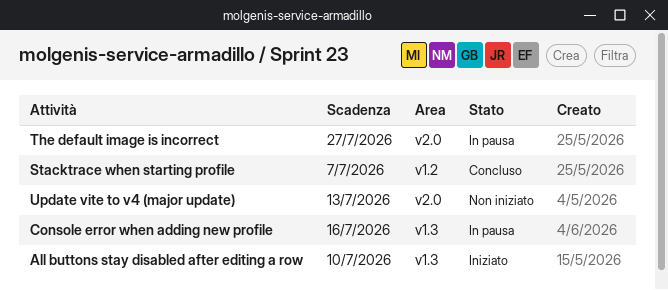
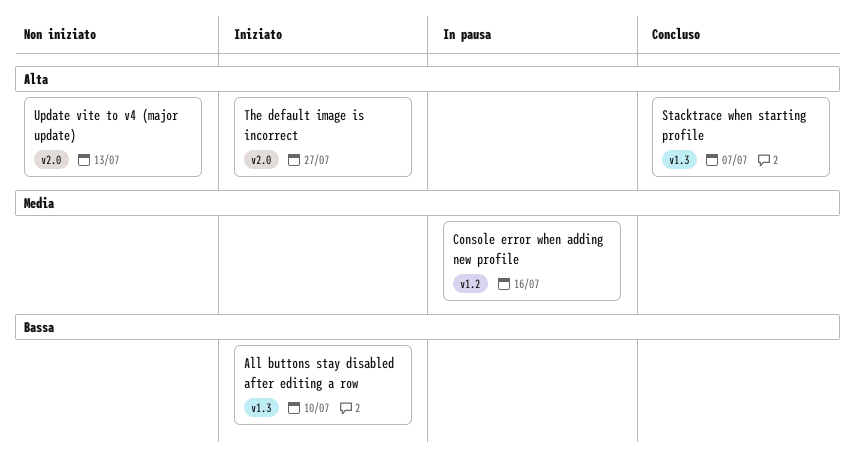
Console error when adding new profile, label: v1.3 -> v1.2
Stacktrace when starting profile, label: v1.2 -> v1.3
The default image is incorrect, status: In pausa -> Iniziato

